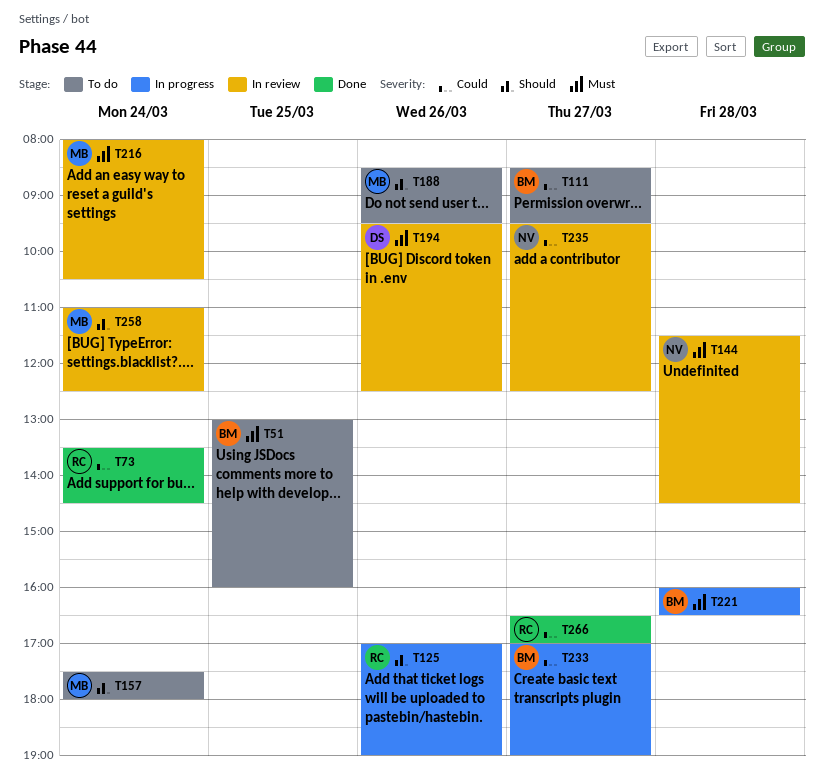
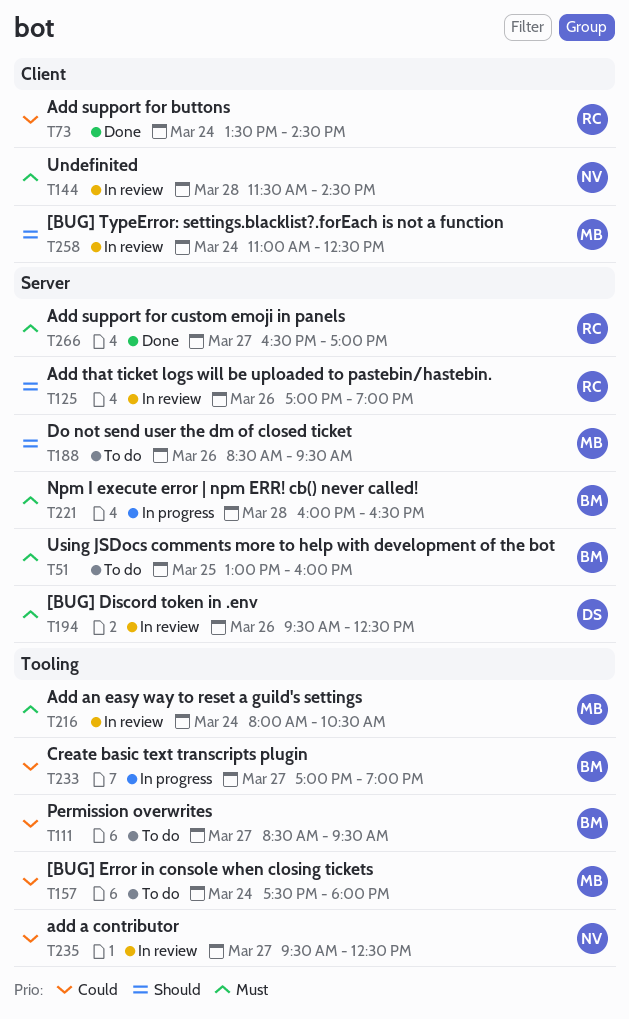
T125, status: In progress -> In review
T157, priority: Should -> Could
T266, priority: Could -> Must

